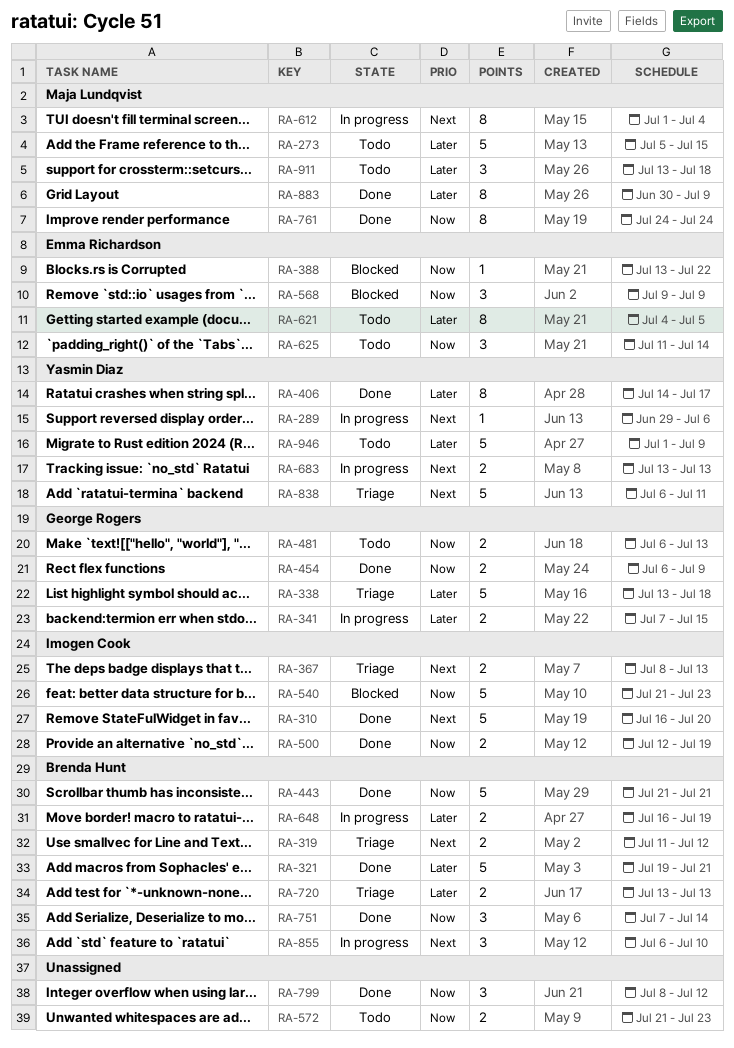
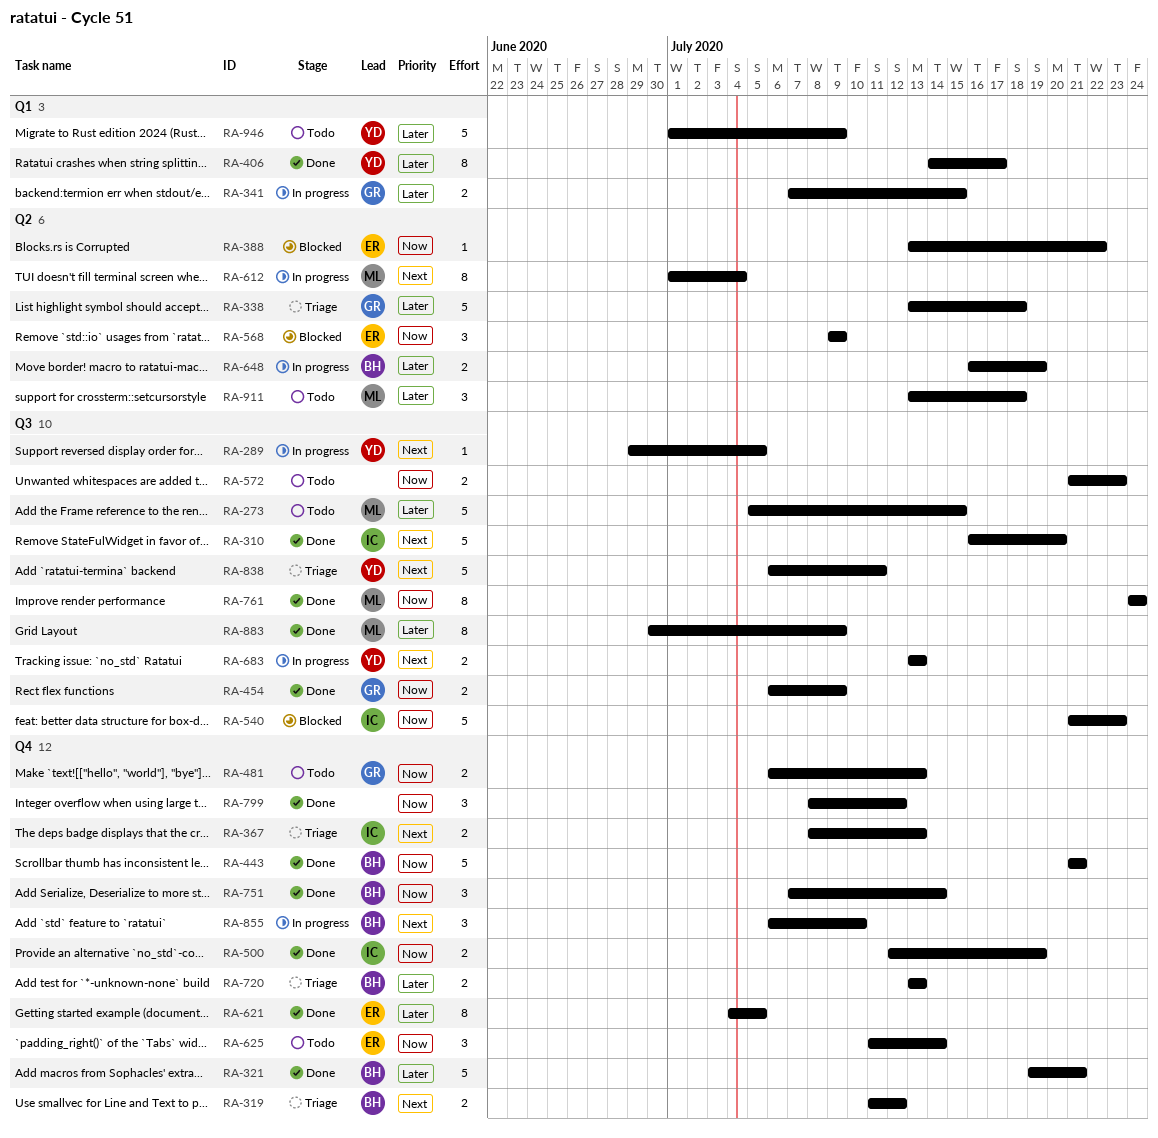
RA-289, due: Jul 6 -> Jul 5
RA-621, status: Todo -> Done

